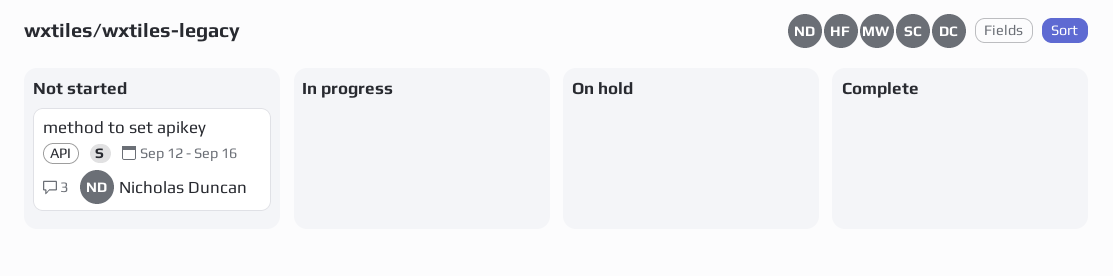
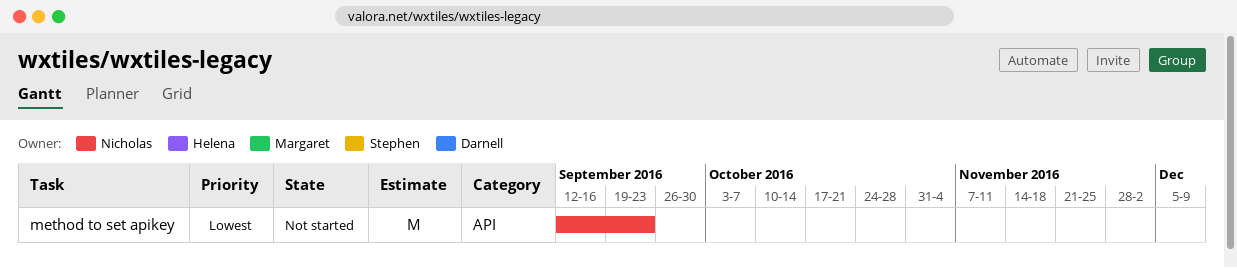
method to set apikey, estimate: S -> M
method to set apikey, due: Sep 16 -> Sep 23

